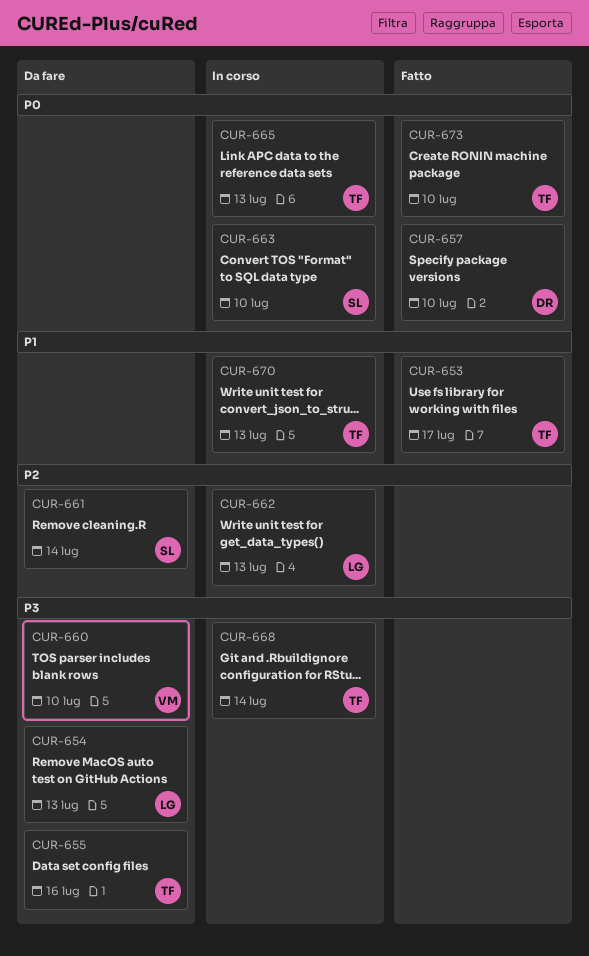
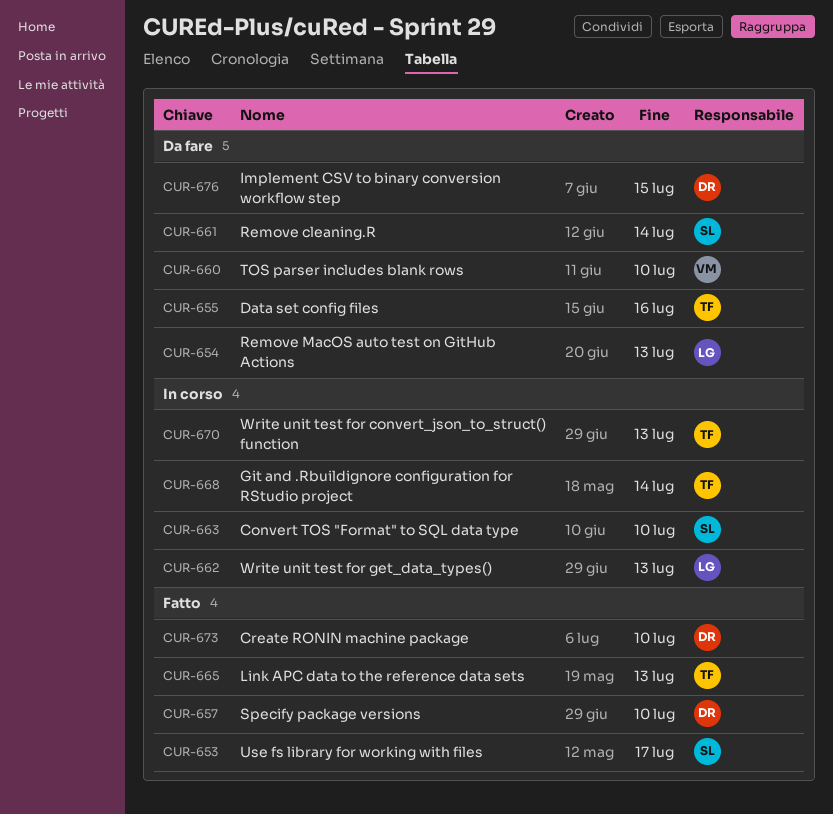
CUR-653, owner: TF -> SL
CUR-665, status: In corso -> Fatto
CUR-673, owner: TF -> DR
CUR-676: none -> present

